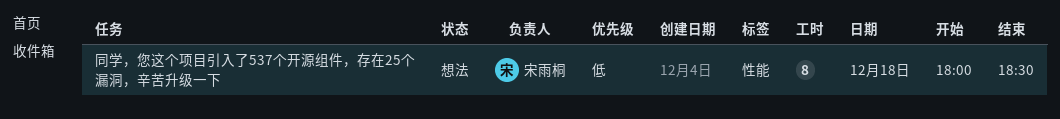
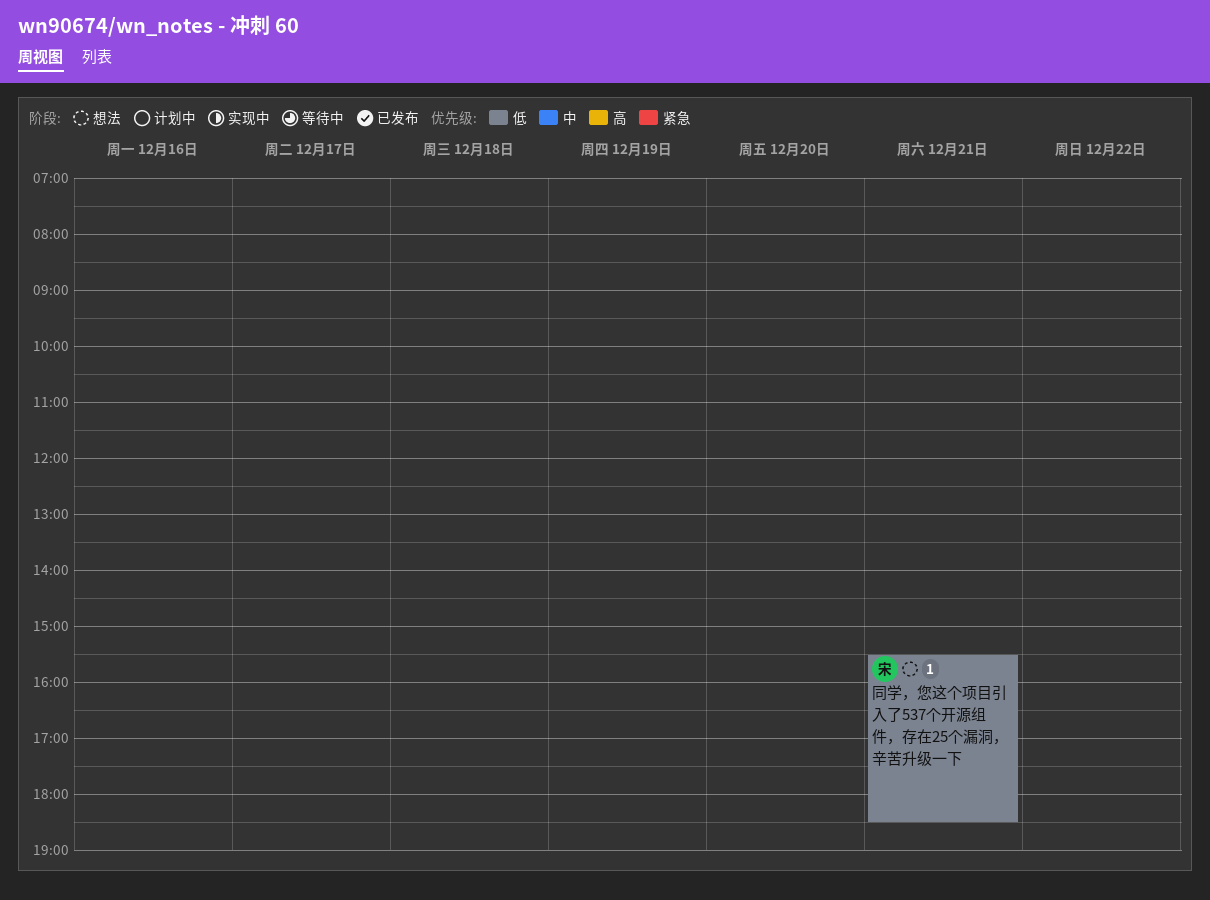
同学，您这个项目引入了537个开源组件，存在25个漏洞，辛苦升级一下, estimate: 8 -> 1
同学，您这个项目引入了537个开源组件，存在25个漏洞，辛苦升级一下, day: Dec 18 -> Dec 21
同学，您这个项目引入了537个开源组件，存在25个漏洞，辛苦升级一下, begins: 18:00 -> 15:30

